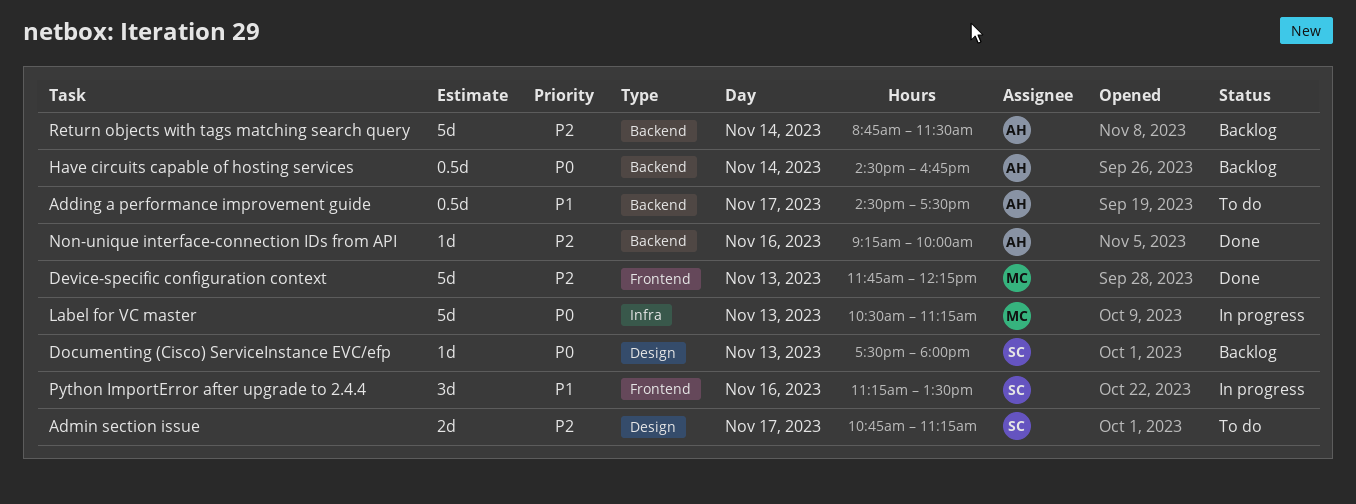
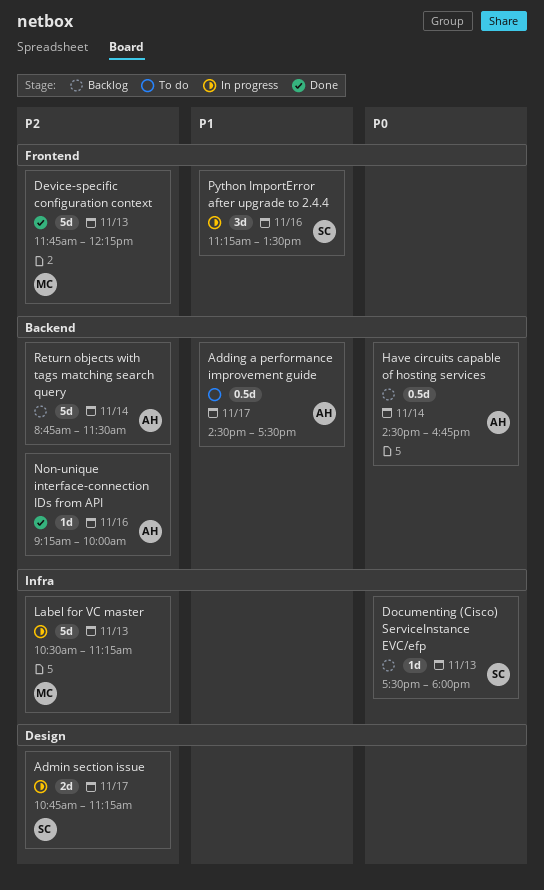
Admin section issue, status: To do -> In progress
Documenting (Cisco) ServiceInstance EVC/efp, label: Design -> Infra
Label for VC master, priority: P0 -> P2

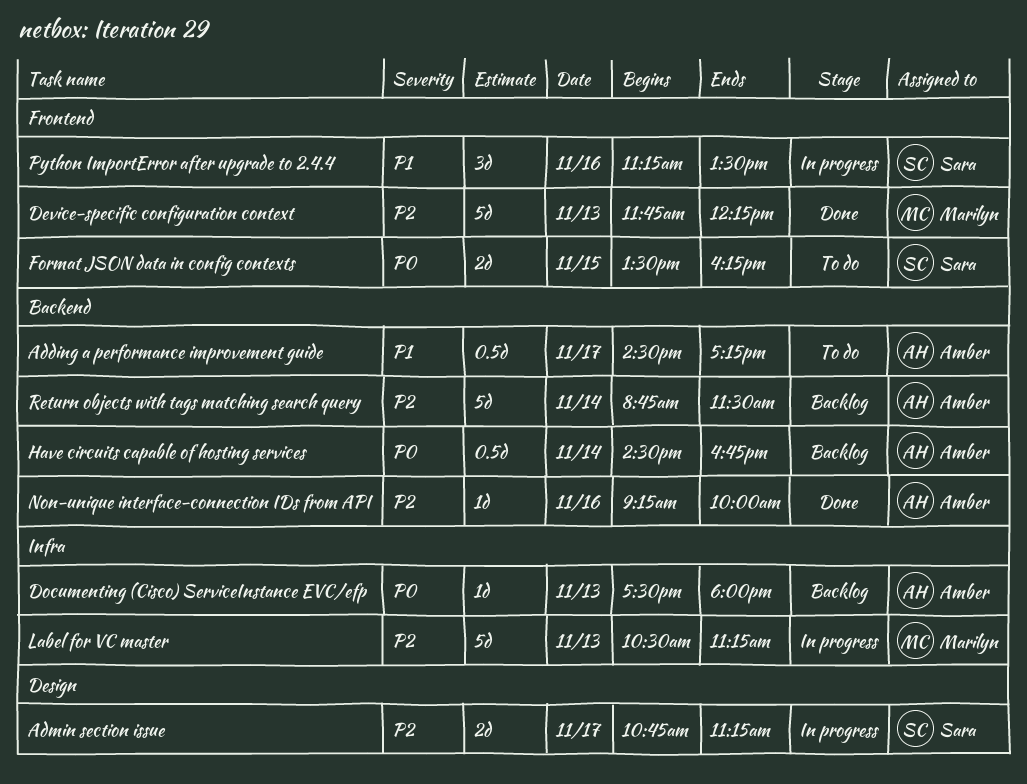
Adding a performance improvement guide, ends: 17:30 -> 17:15
Documenting (Cisco) ServiceInstance EVC/efp, owner: Sara -> Amber
Format JSON data in config contexts: none -> present

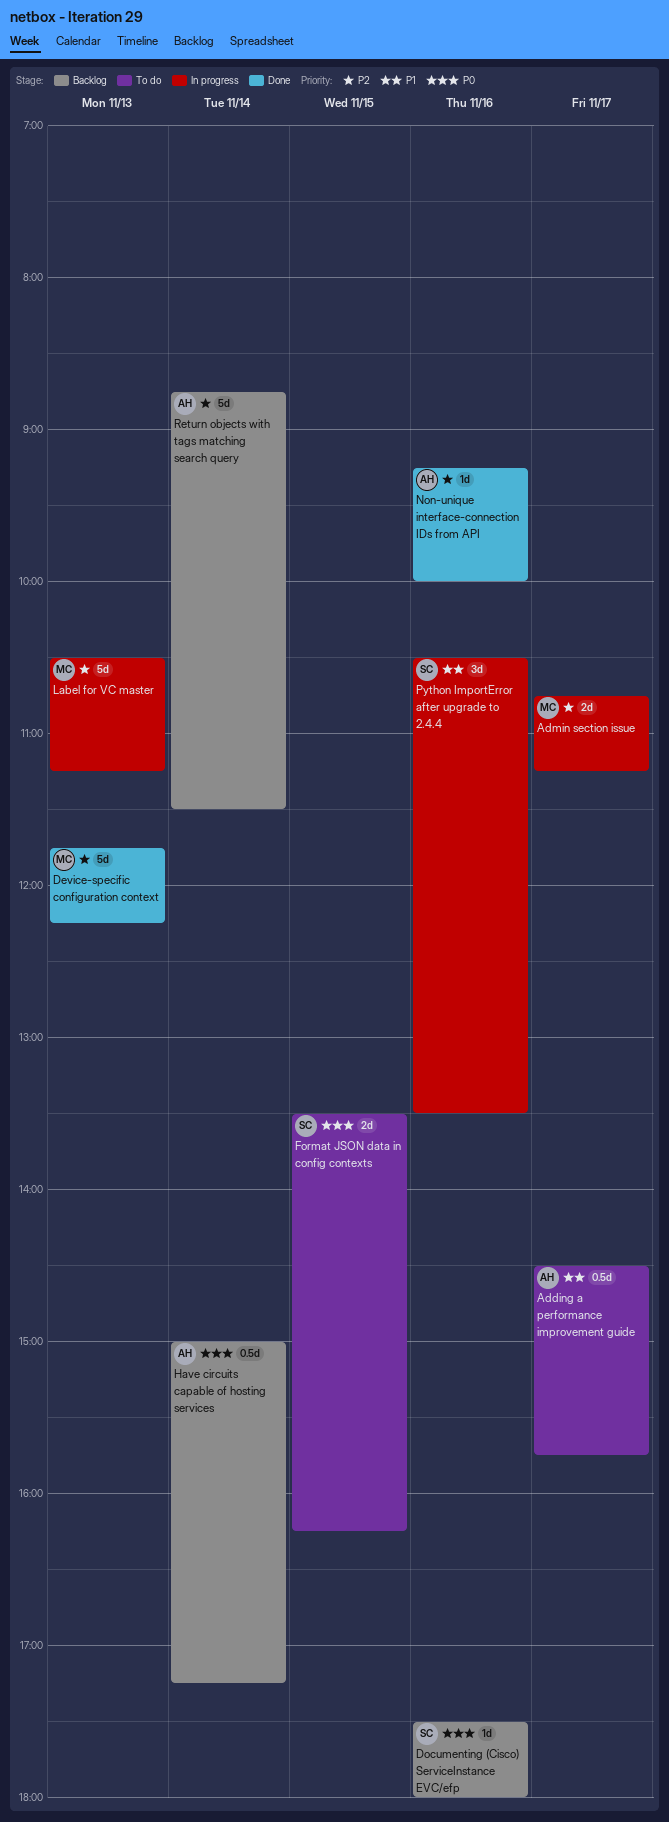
Adding a performance improvement guide, ends: 17:15 -> 15:45
Admin section issue, owner: Sara -> Marilyn
Documenting (Cisco) ServiceInstance EVC/efp, owner: Amber -> Sara
Documenting (Cisco) ServiceInstance EVC/efp, day: Nov 13 -> Nov 16
Have circuits capable of hosting services, begins: 14:30 -> 15:00
Have circuits capable of hosting services, ends: 16:45 -> 17:15
Python ImportError after upgrade to 2.4.4, begins: 11:15 -> 10:30

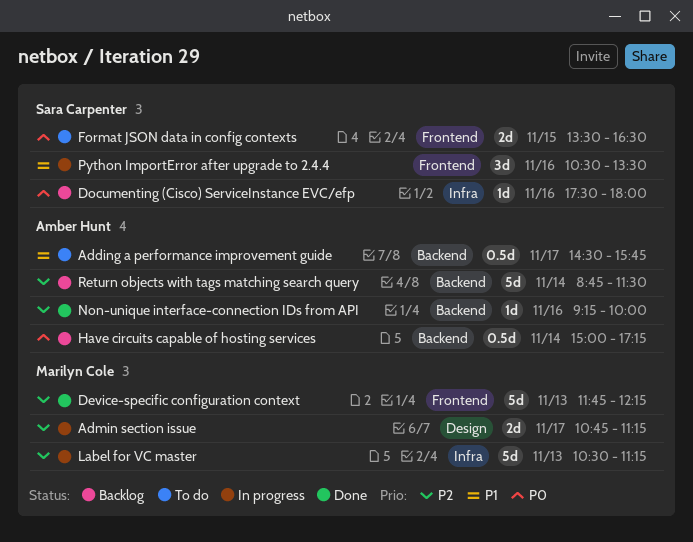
Format JSON data in config contexts, ends: 16:15 -> 16:30

